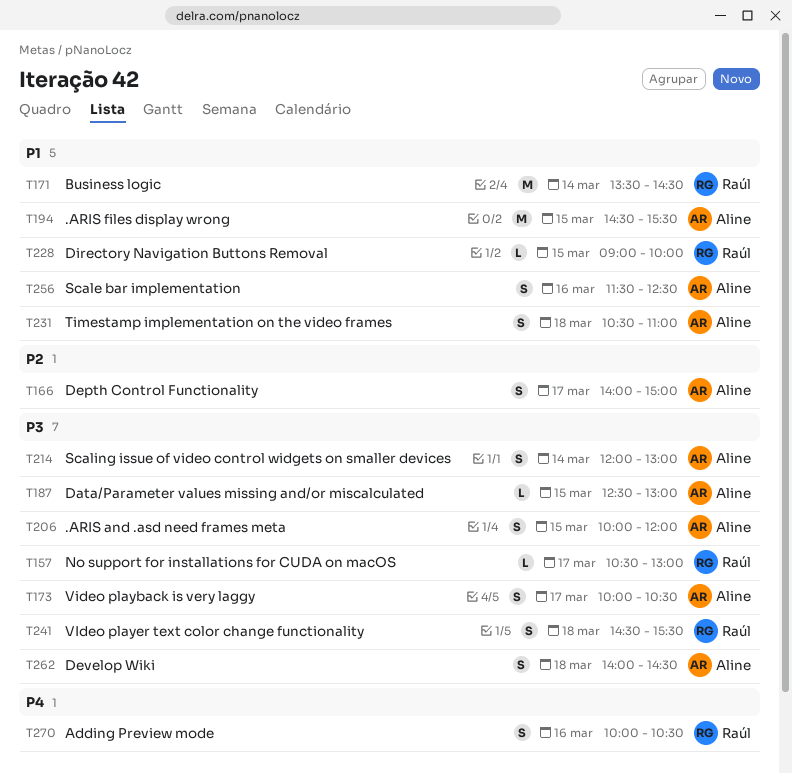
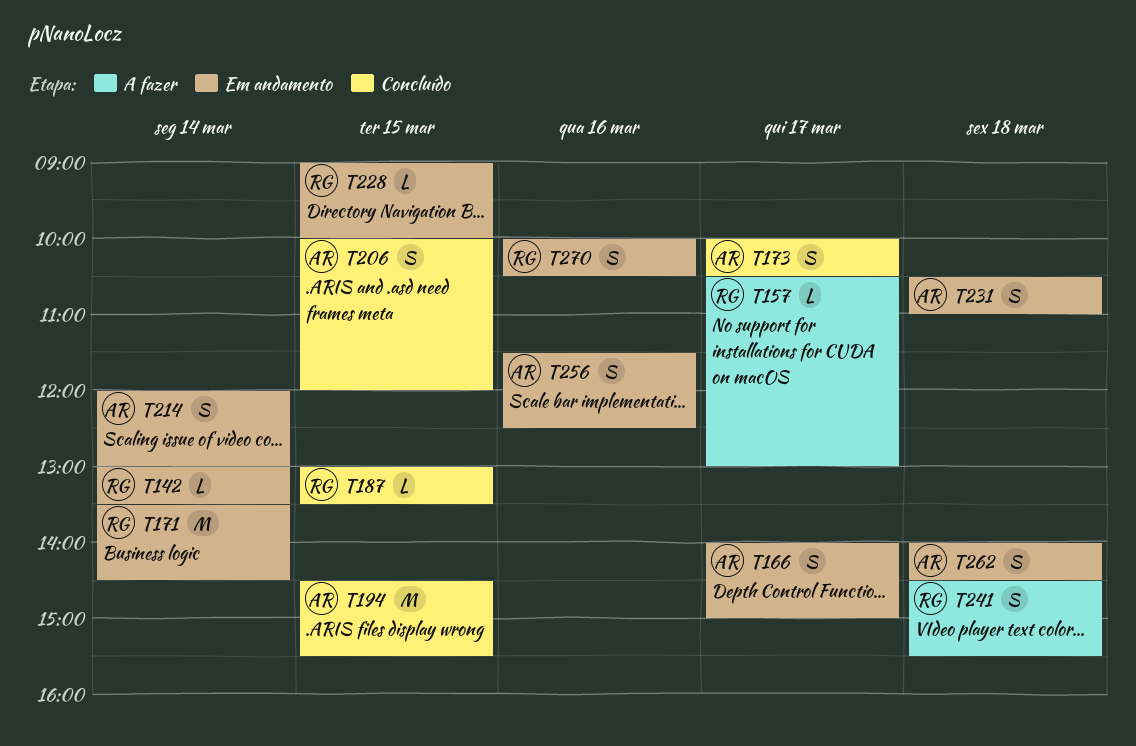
T142: none -> present
T187, owner: Aline -> Raúl
T187, begins: 12:30 -> 13:00
T187, ends: 13:00 -> 13:30

